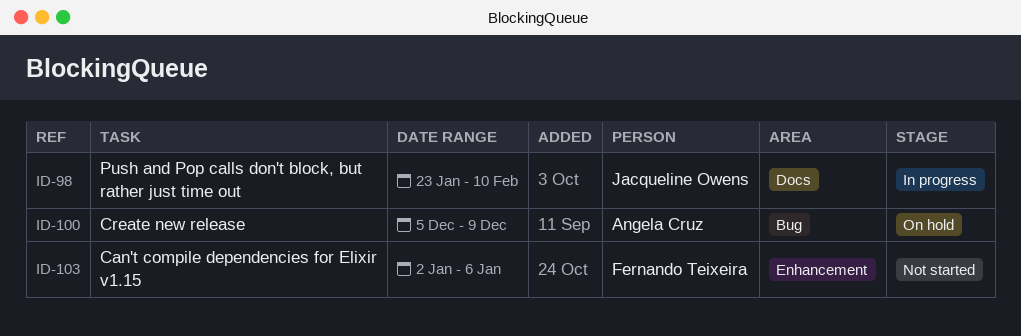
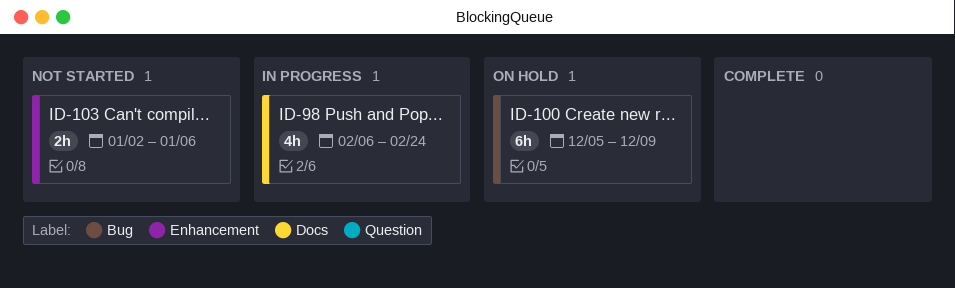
ID-98, start: Jan 23 -> Feb 6
ID-98, due: Feb 10 -> Feb 24

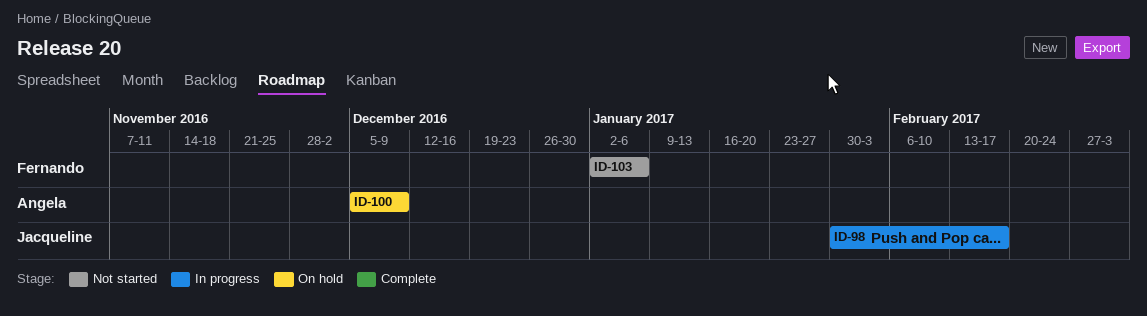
ID-98, start: Feb 6 -> Jan 30
ID-98, due: Feb 24 -> Feb 17

